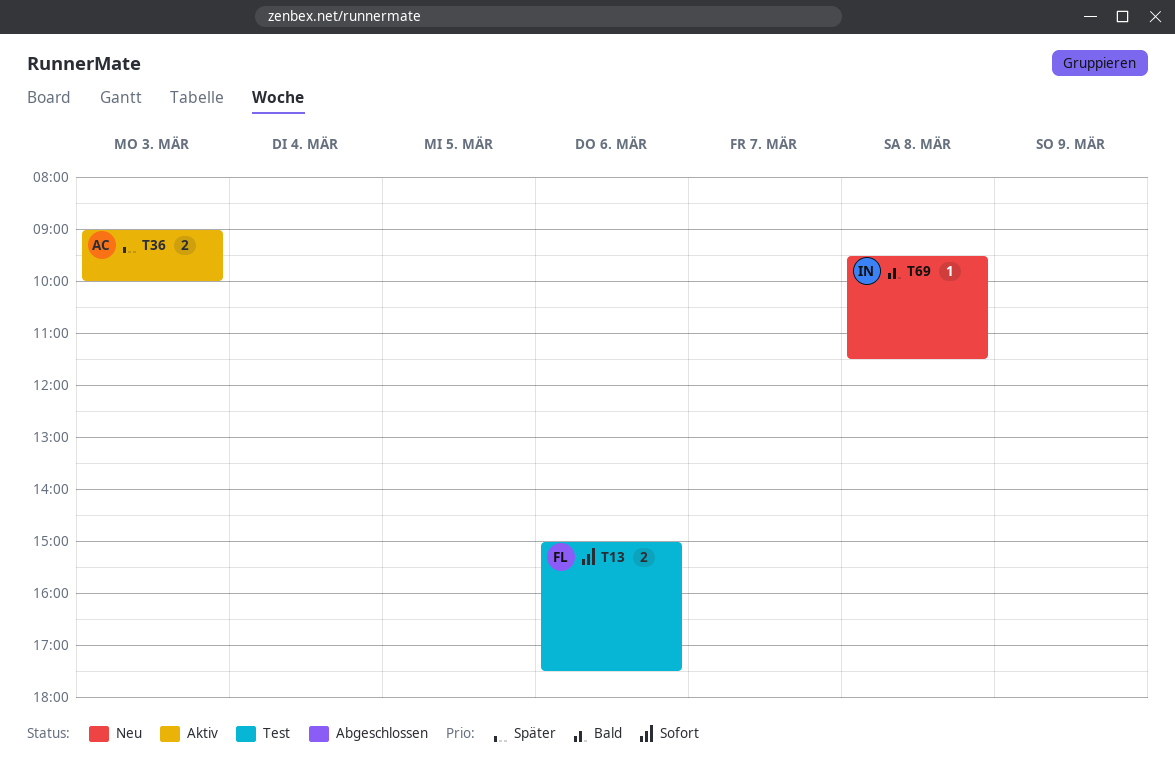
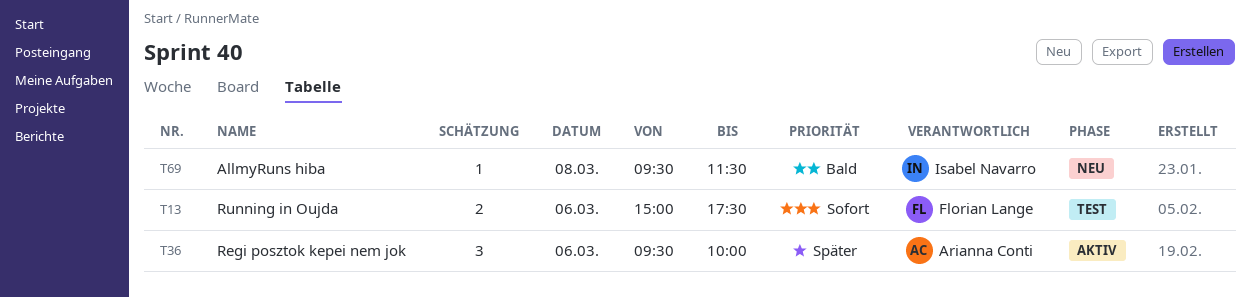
T36, estimate: 2 -> 3
T36, day: Mar 3 -> Mar 6
T36, begins: 09:00 -> 09:30

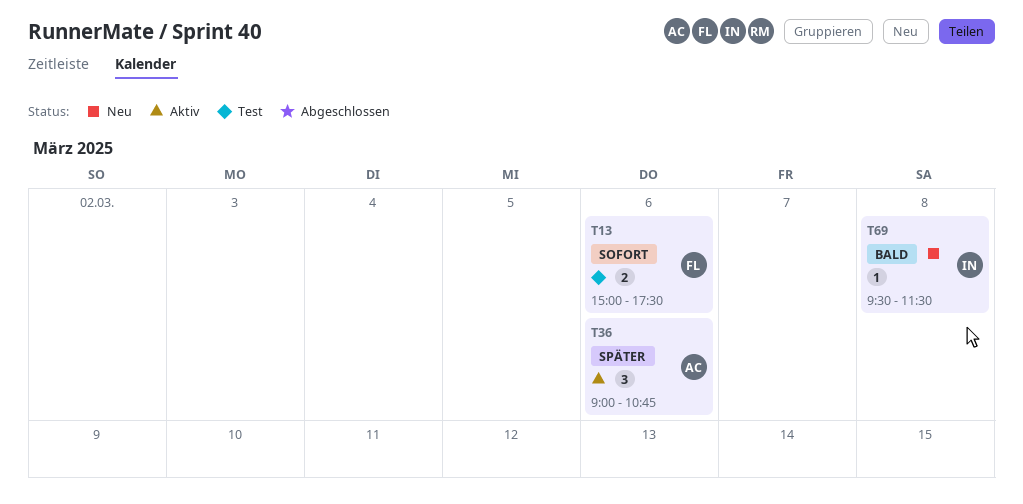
T36, begins: 09:30 -> 09:00
T36, ends: 10:00 -> 10:45

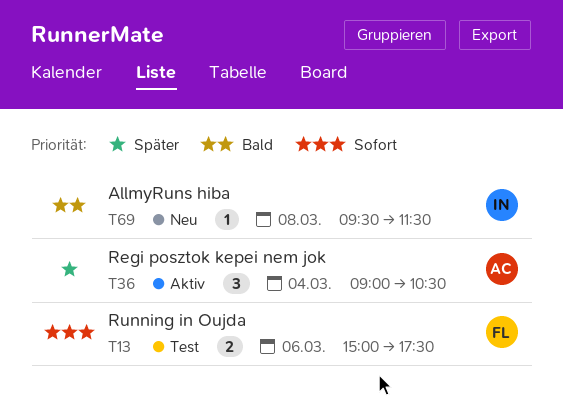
T36, day: Mar 6 -> Mar 4
T36, ends: 10:45 -> 10:30

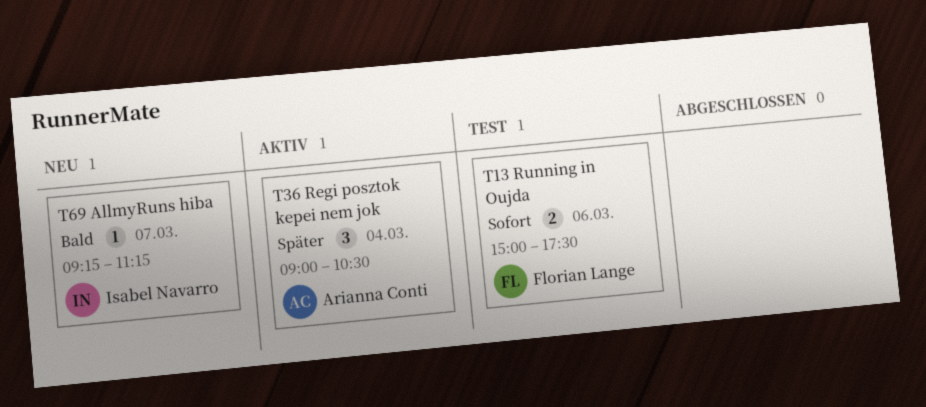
T69, day: Mar 8 -> Mar 7
T69, begins: 09:30 -> 09:15
T69, ends: 11:30 -> 11:15

